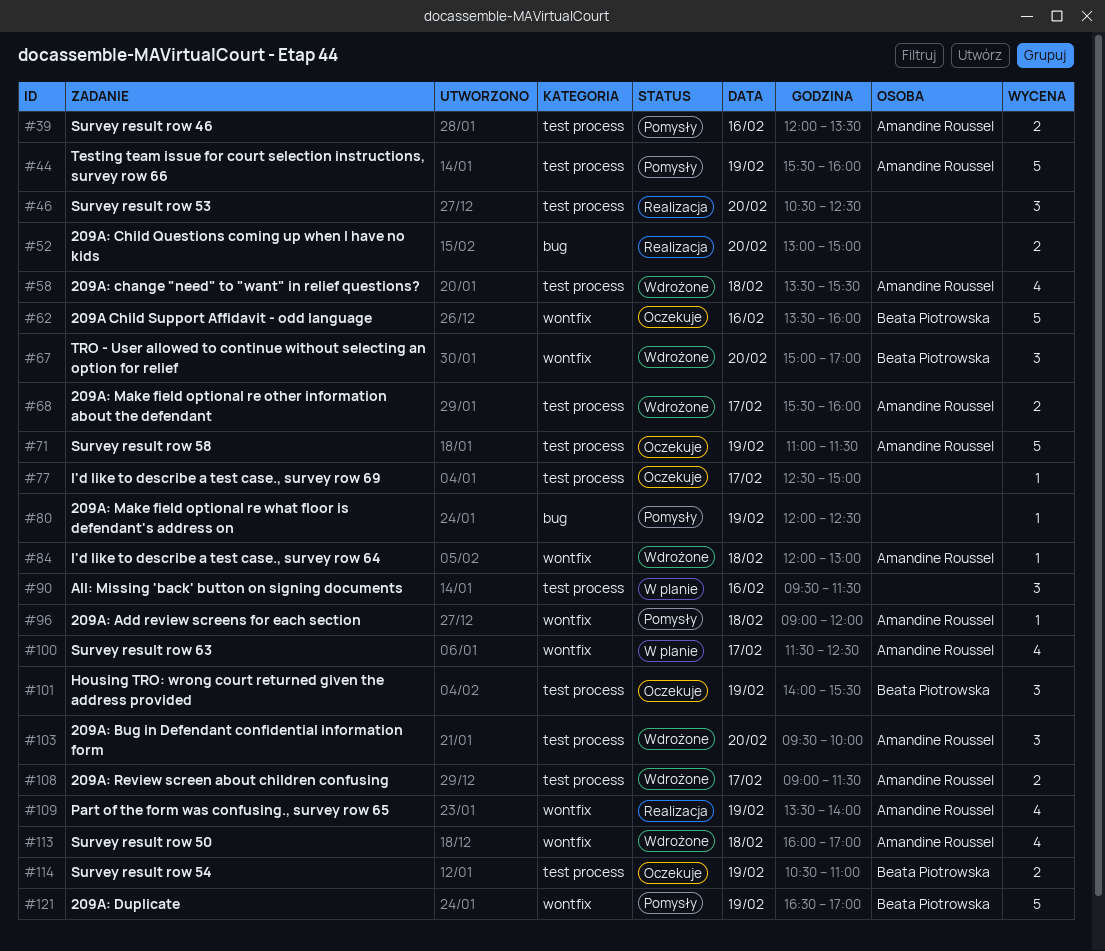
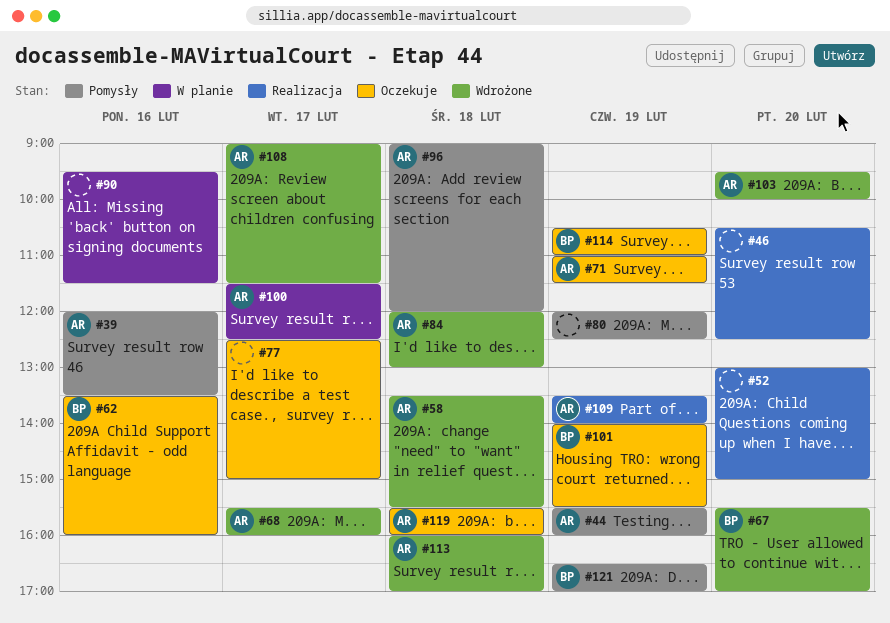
#67, begins: 15:00 -> 15:30
#119: none -> present

